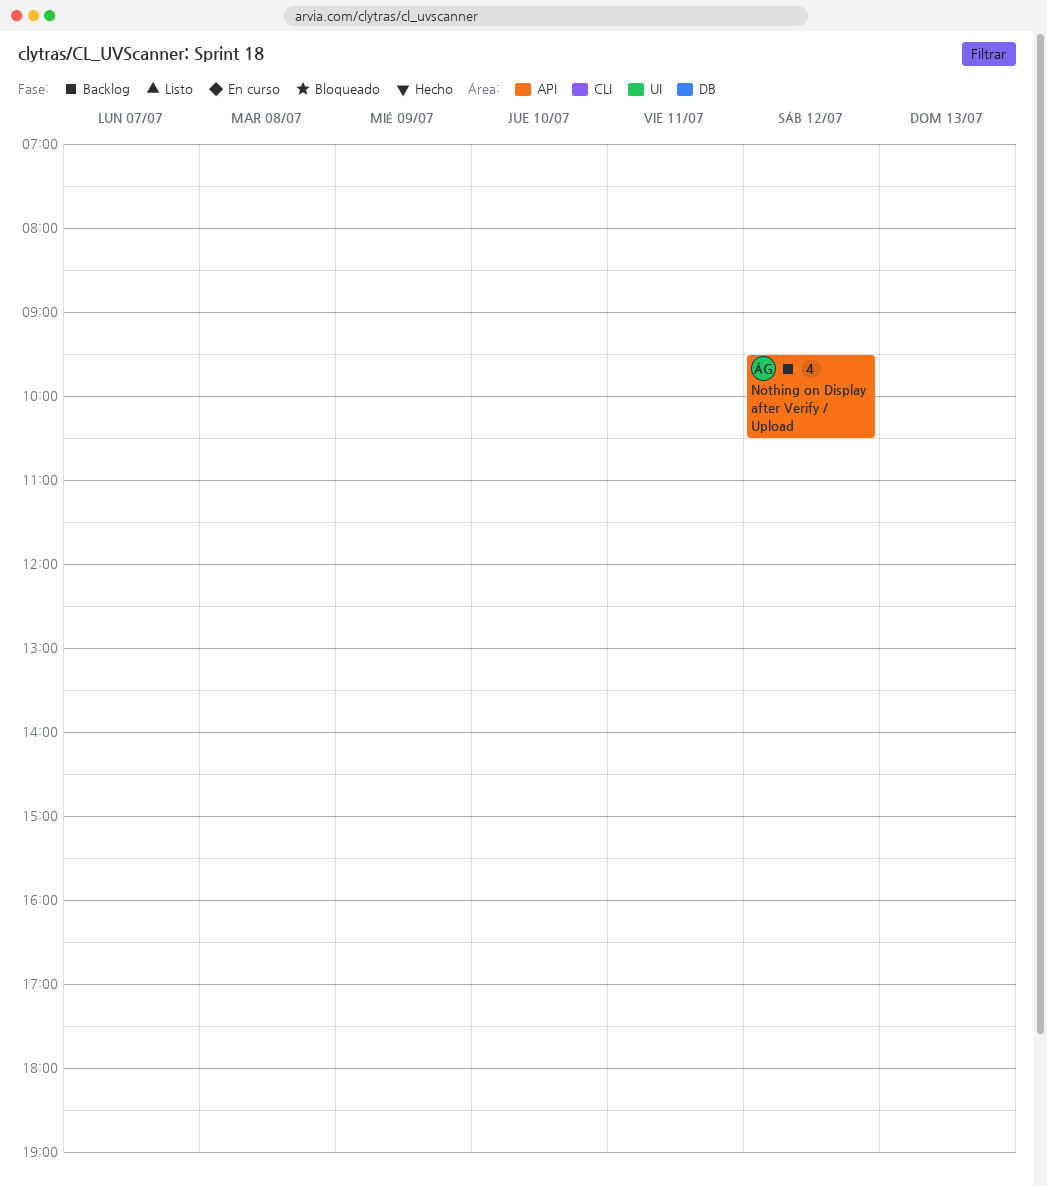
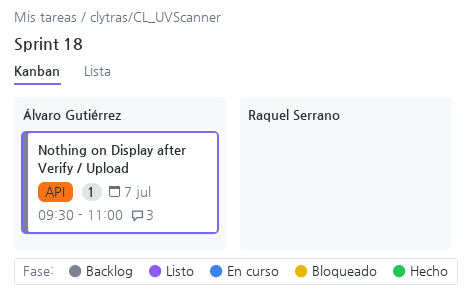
Nothing on Display after Verify / Upload, estimate: 4 -> 1
Nothing on Display after Verify / Upload, day: Jul 12 -> Jul 7
Nothing on Display after Verify / Upload, ends: 10:30 -> 11:00

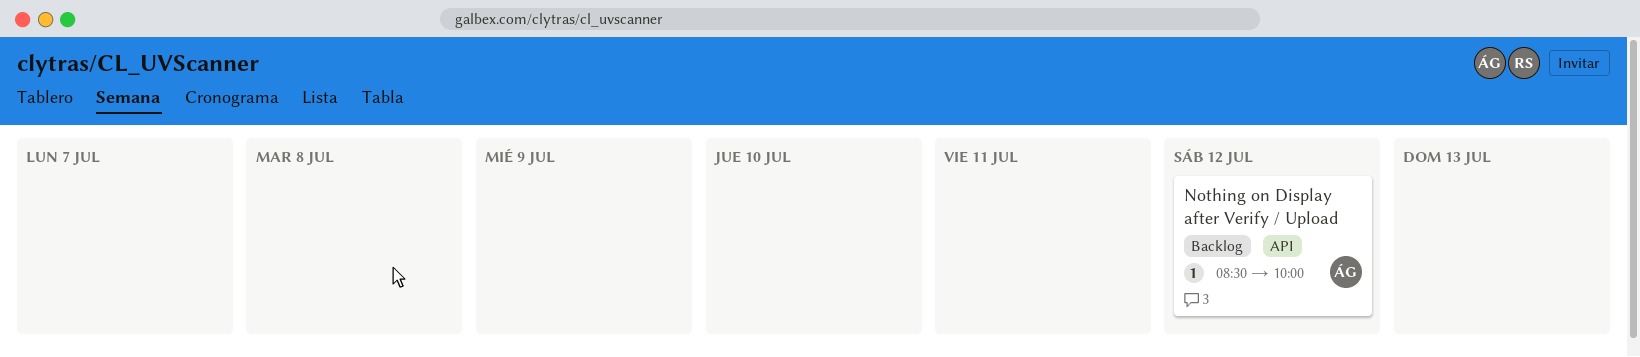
Nothing on Display after Verify / Upload, day: Jul 7 -> Jul 12
Nothing on Display after Verify / Upload, begins: 09:30 -> 08:30
Nothing on Display after Verify / Upload, ends: 11:00 -> 10:00

